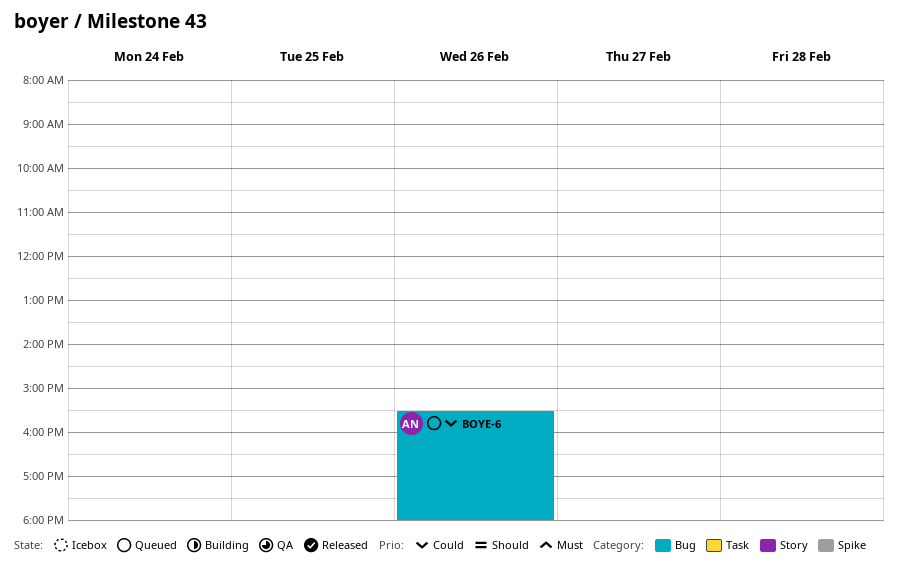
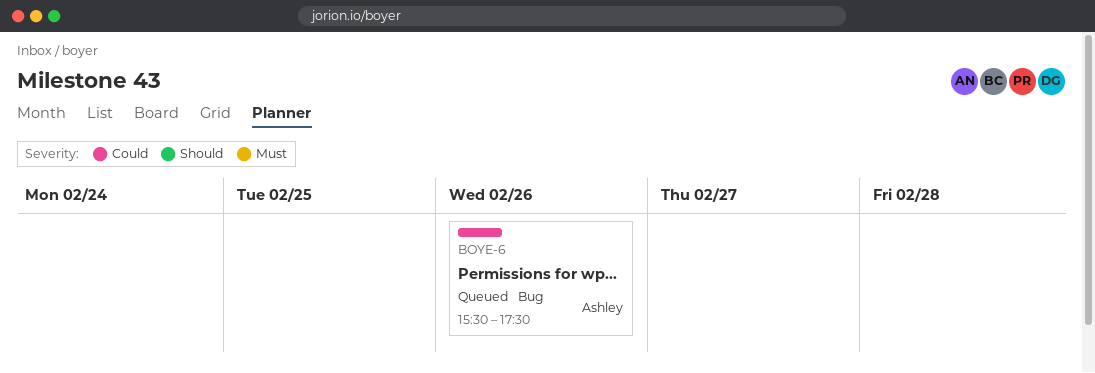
BOYE-6, ends: 18:00 -> 17:30

